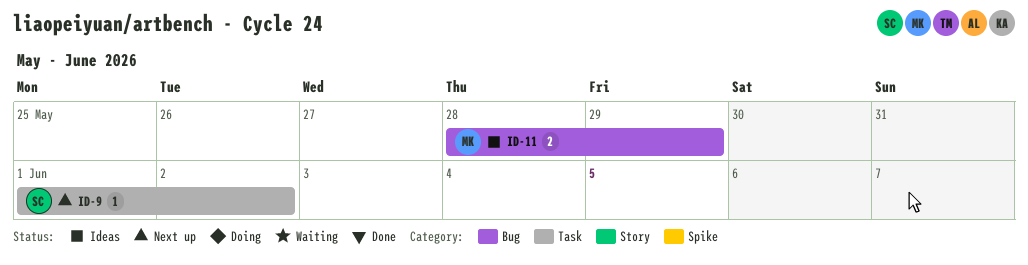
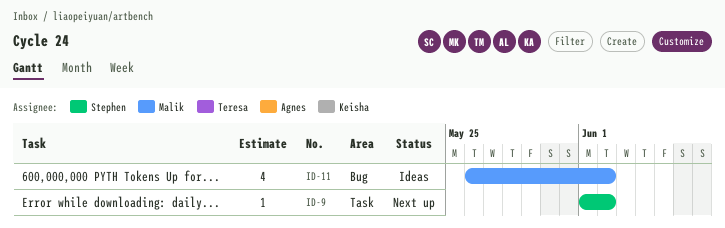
ID-11, estimate: 2 -> 4
ID-11, start: May 28 -> May 26
ID-11, due: May 29 -> Jun 2

